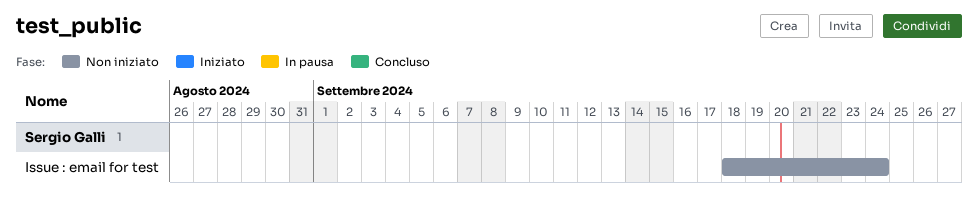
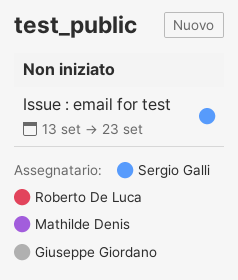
Issue : email for test, start: Sep 18 -> Sep 13
Issue : email for test, due: Sep 24 -> Sep 23

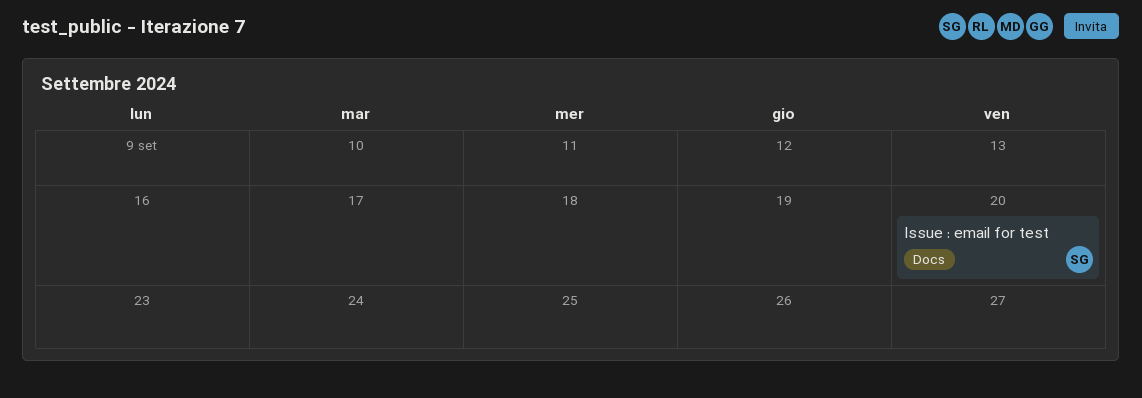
Issue : email for test, due: Sep 23 -> Sep 20

